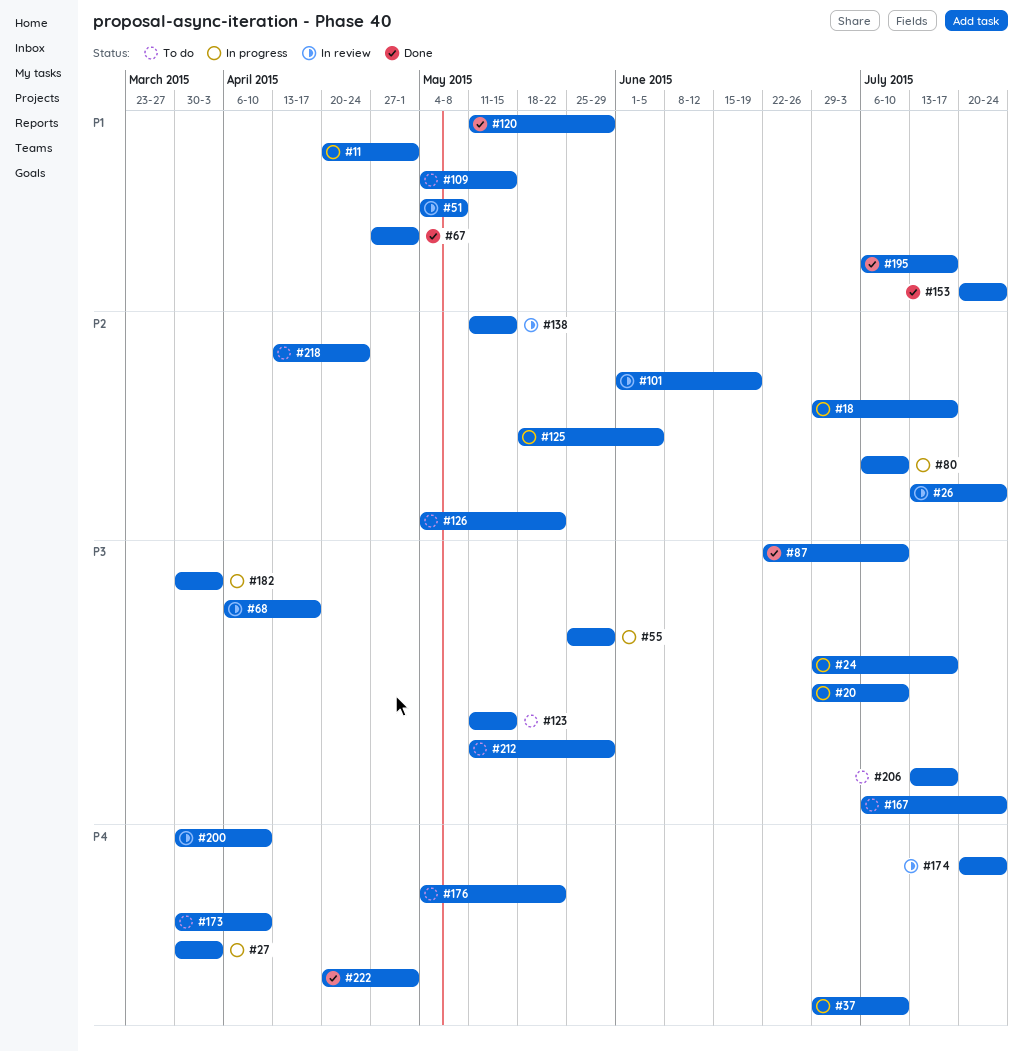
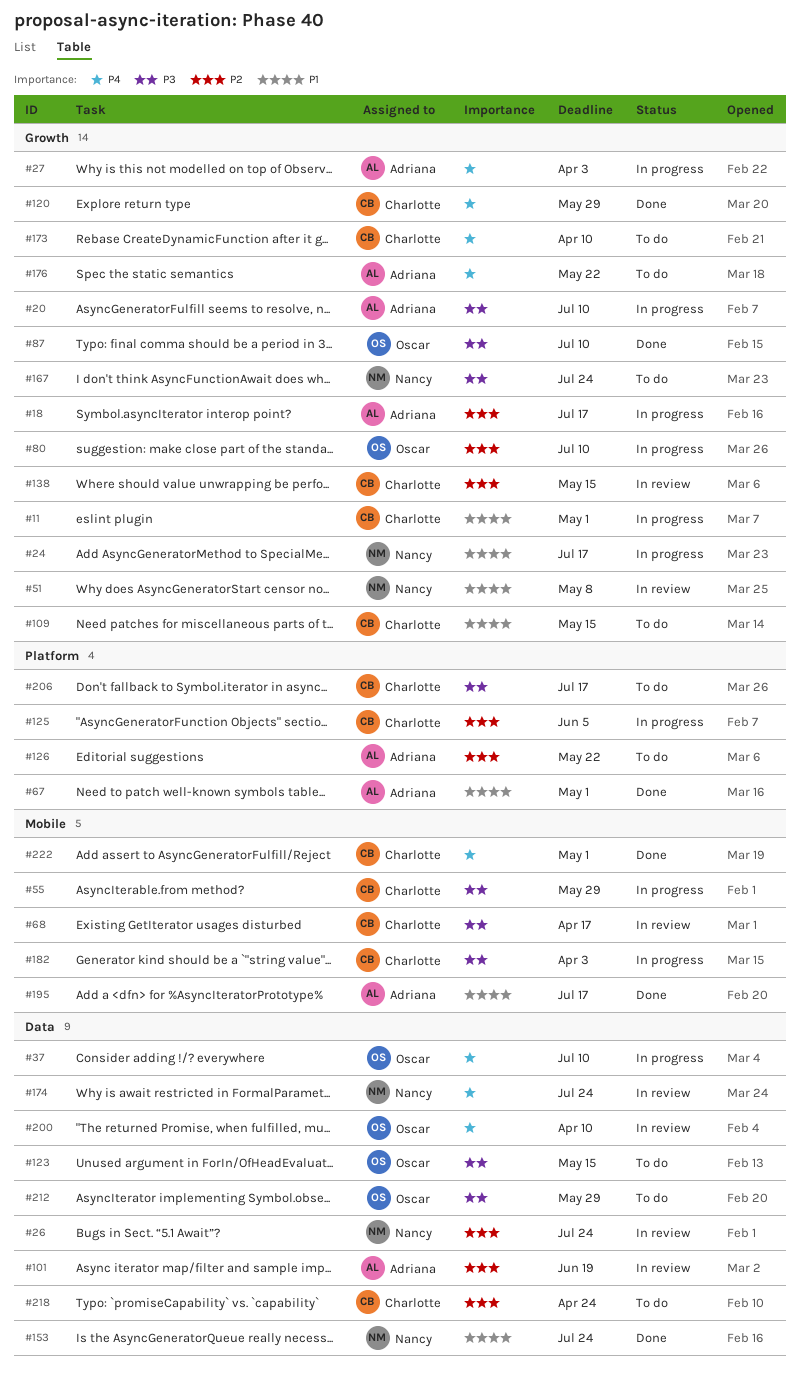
#24, priority: P3 -> P1
#120, priority: P1 -> P4

